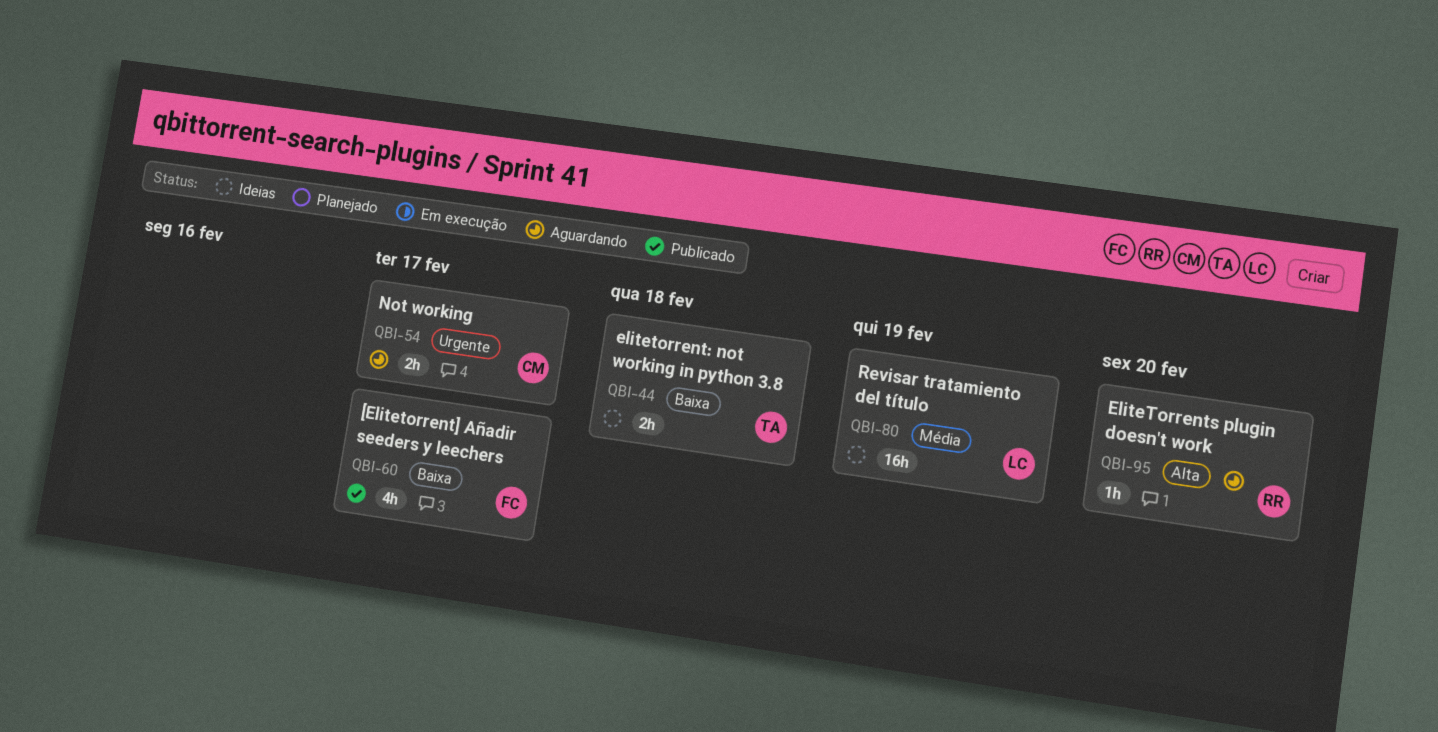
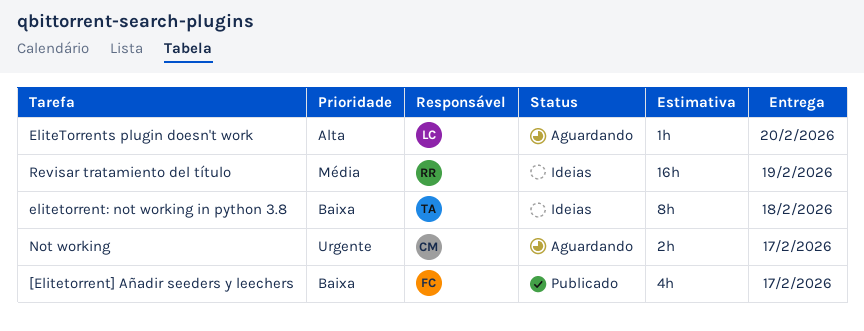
elitetorrent: not working in python 3.8, estimate: 2h -> 8h
EliteTorrents plugin doesn't work, owner: RR -> LC
Revisar tratamiento del título, owner: LC -> RR

